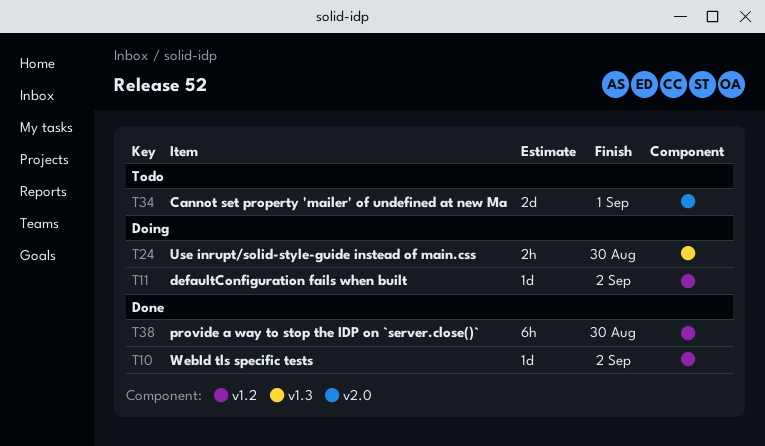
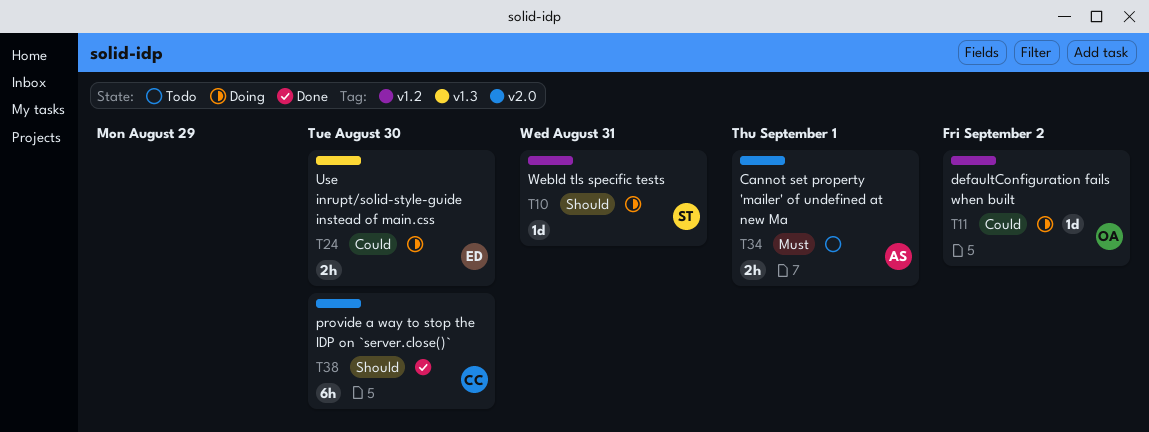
T10, status: Done -> Doing
T10, due: Sep 2 -> Aug 31
T34, estimate: 2d -> 2h
T38, label: v1.2 -> v2.0

